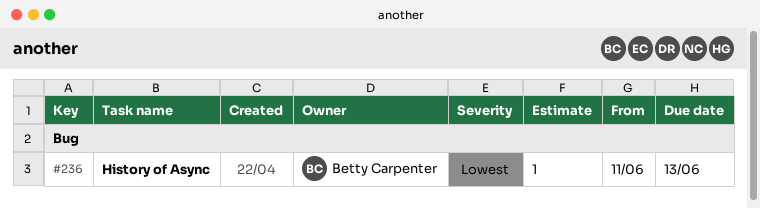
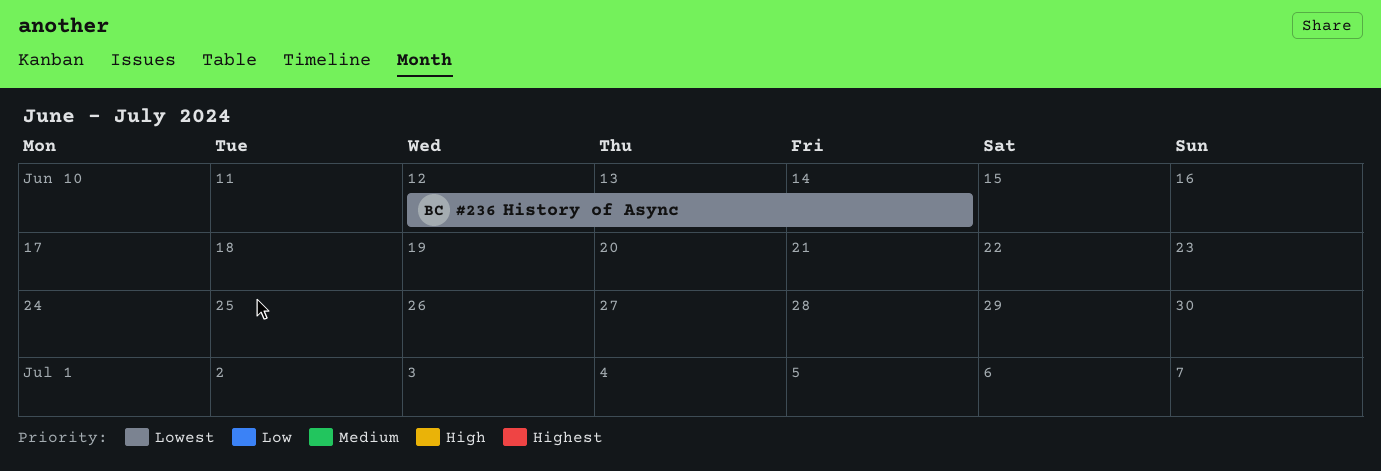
#236, start: Jun 11 -> Jun 12
#236, due: Jun 13 -> Jun 14

